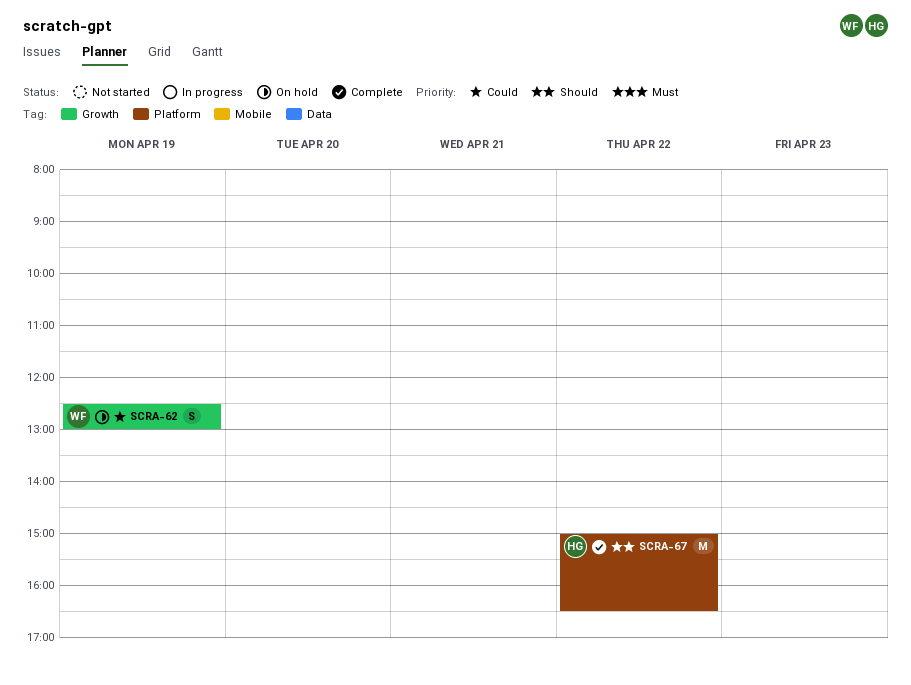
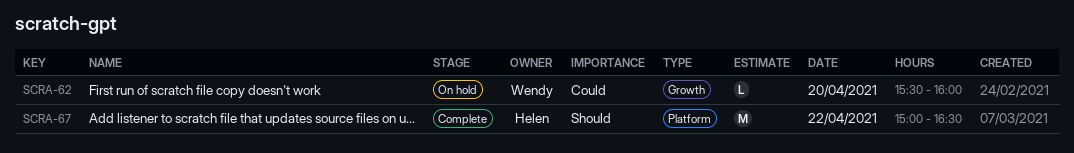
SCRA-62, estimate: S -> L
SCRA-62, day: Apr 19 -> Apr 20
SCRA-62, begins: 12:30 -> 15:30
SCRA-62, ends: 13:00 -> 16:00

